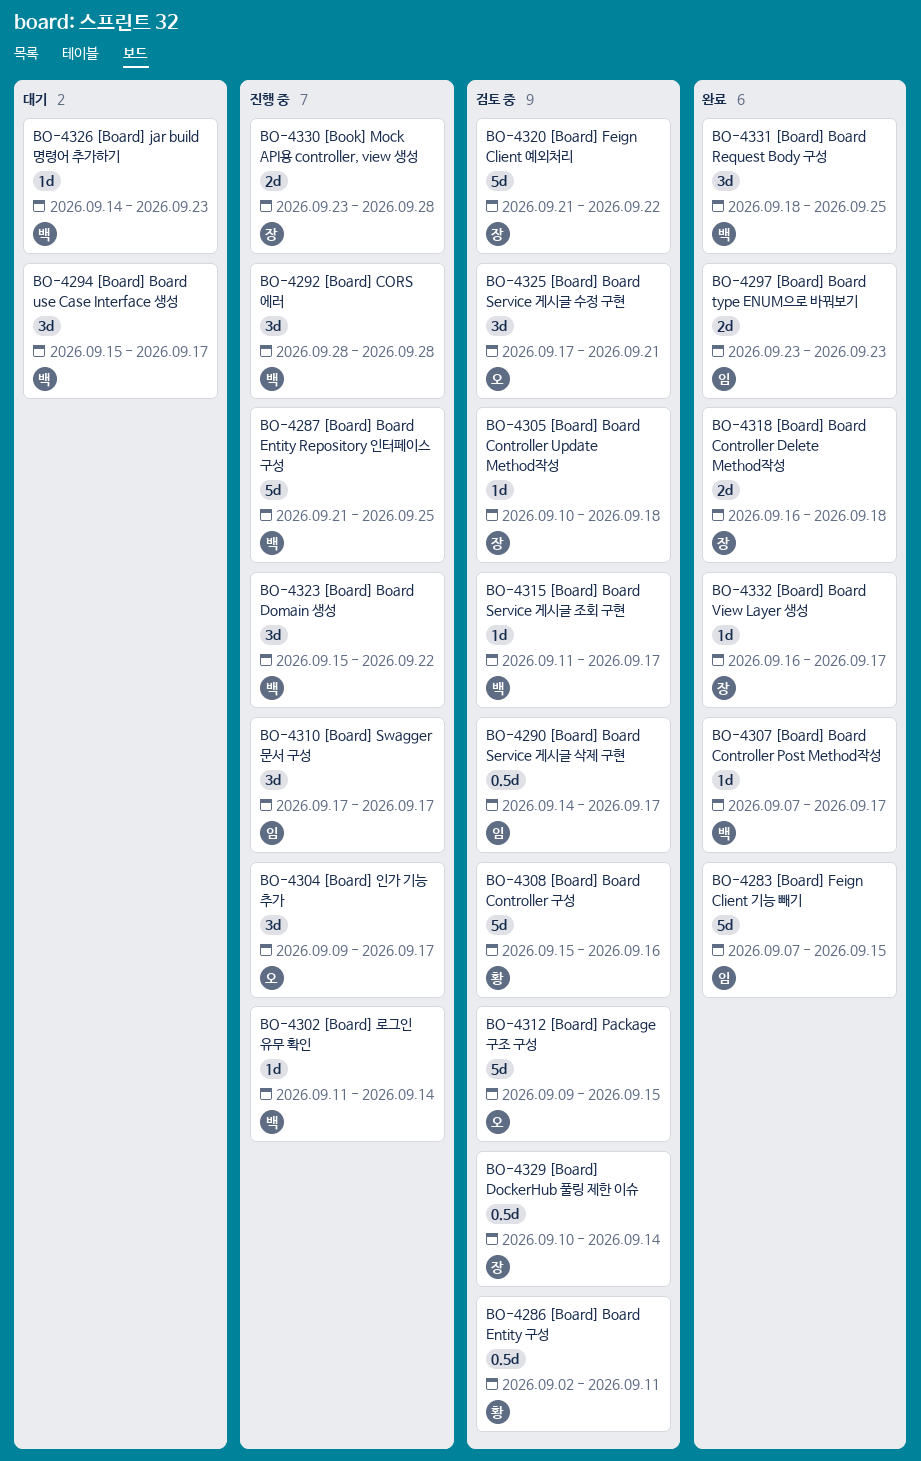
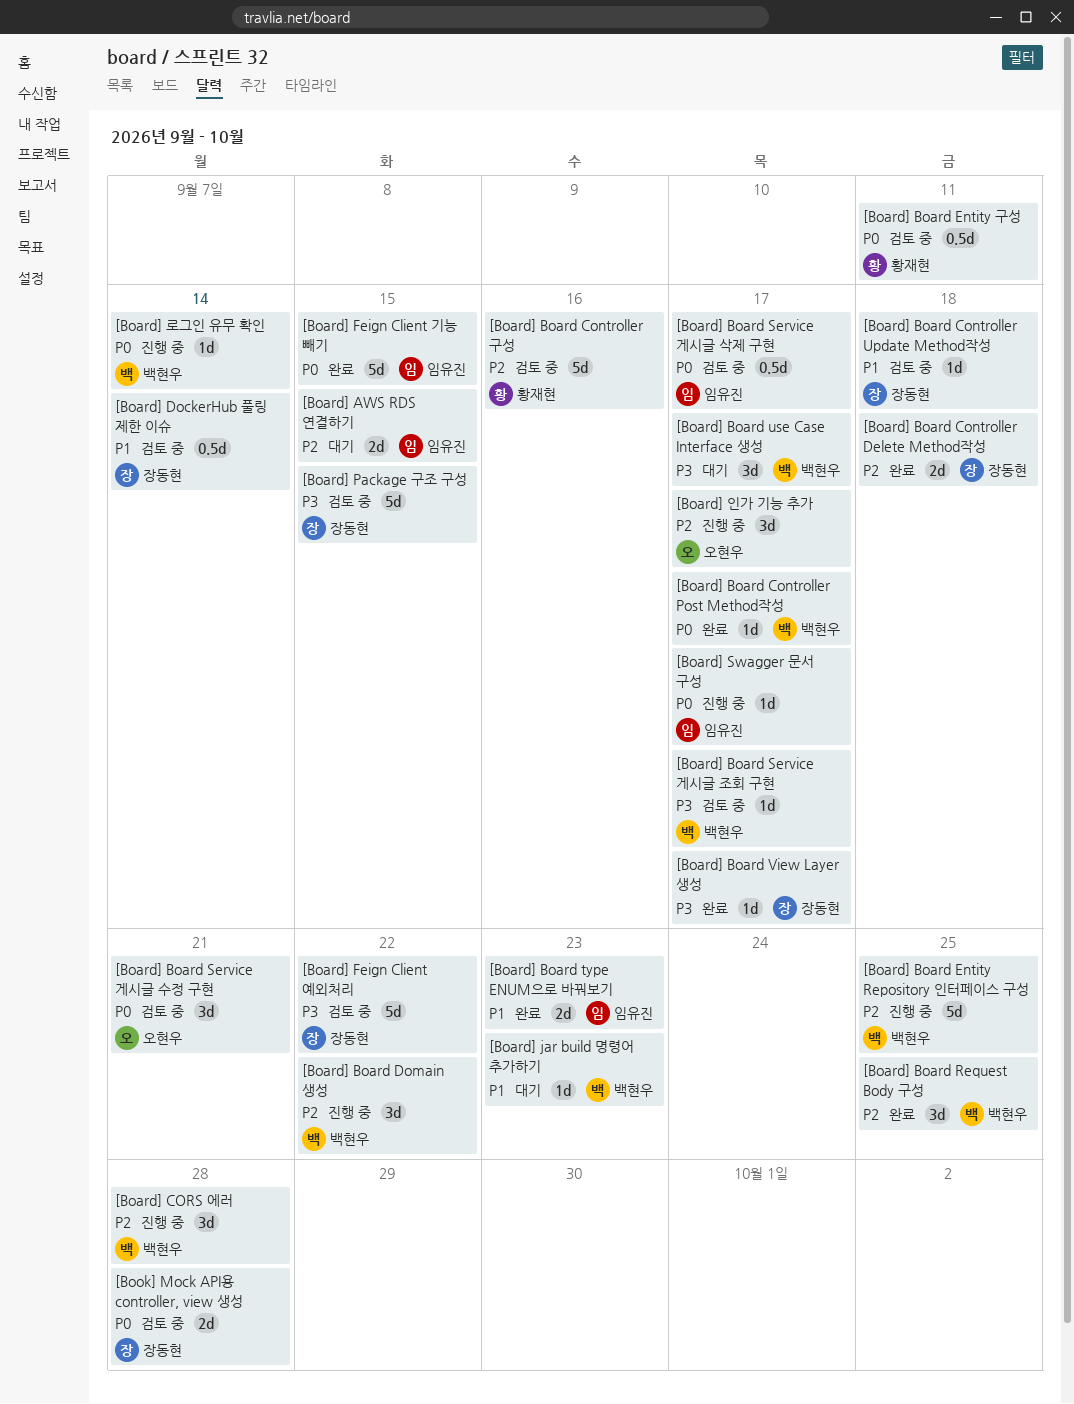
[Board] AWS RDS 연결하기: none -> present
[Board] Package 구조 구성, owner: 오현우 -> 장동현
[Board] Swagger 문서 구성, estimate: 3d -> 1d
[Book] Mock API용 controller, view 생성, status: 진행 중 -> 검토 중

